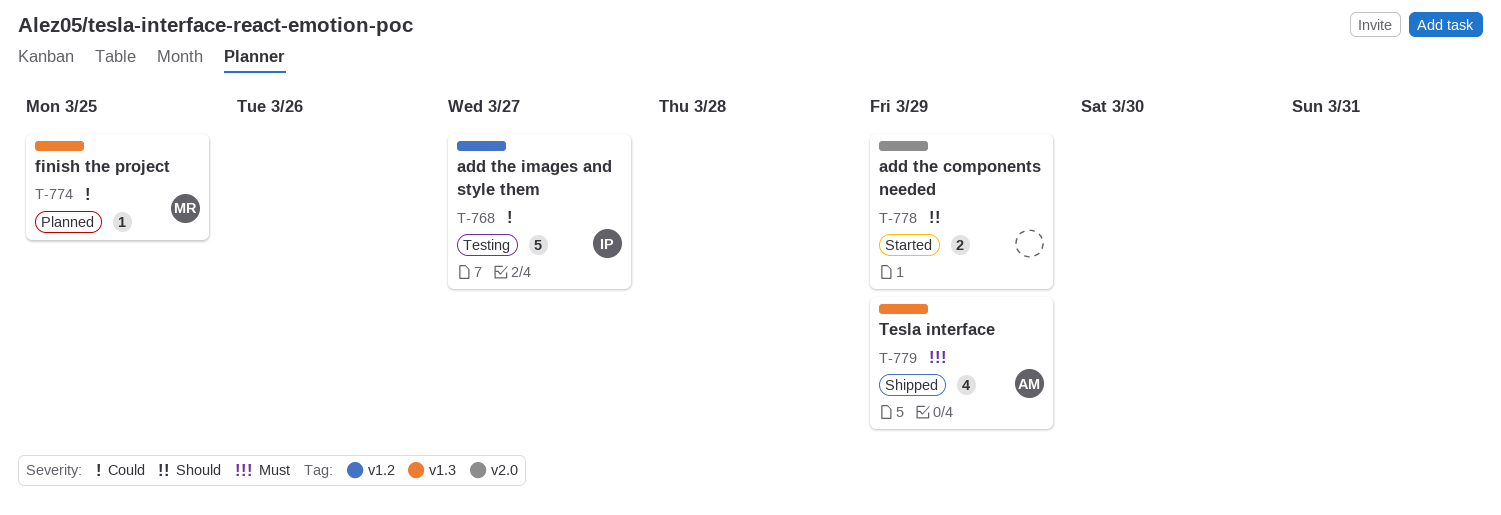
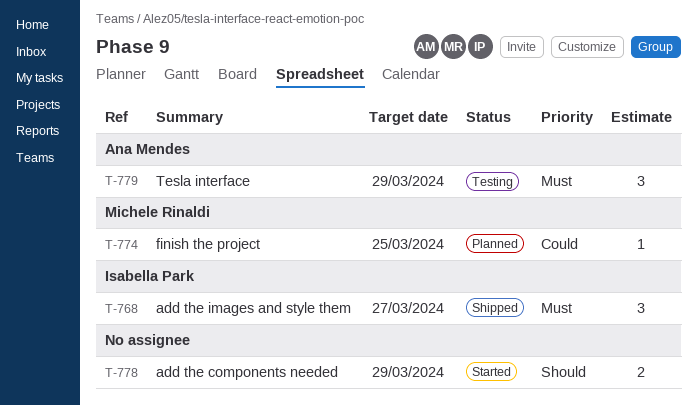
T-768, status: Testing -> Shipped
T-768, priority: Could -> Must
T-768, estimate: 5 -> 3
T-779, status: Shipped -> Testing
T-779, estimate: 4 -> 3

